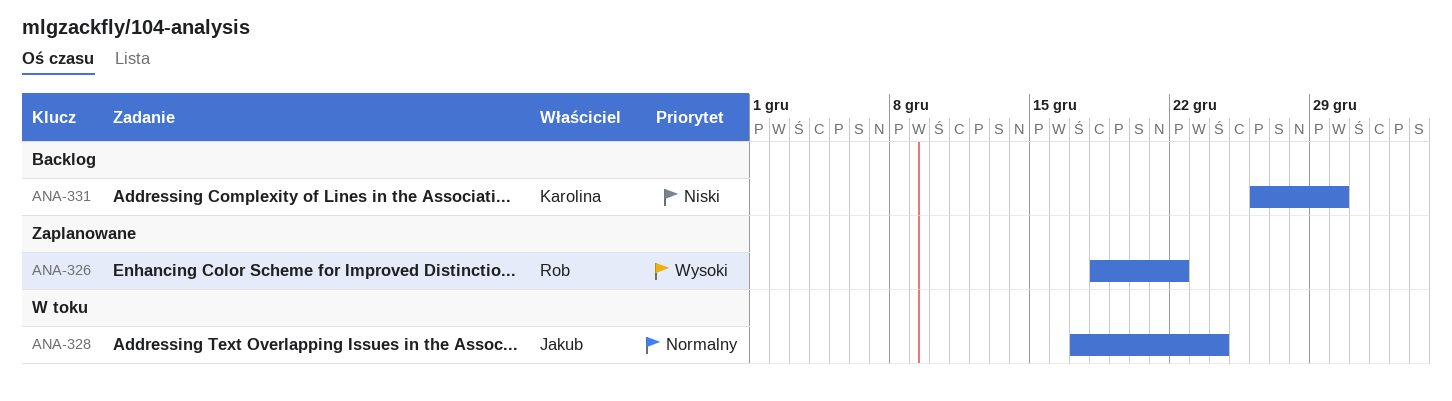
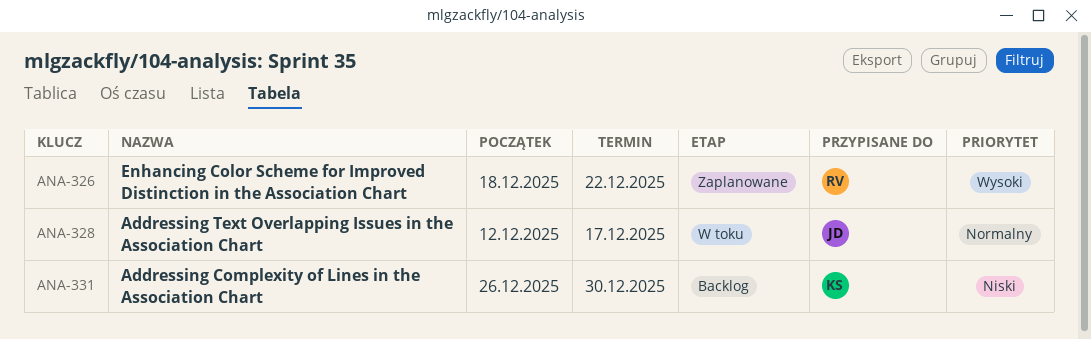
ANA-328, start: Dec 17 -> Dec 12
ANA-328, due: Dec 24 -> Dec 17

